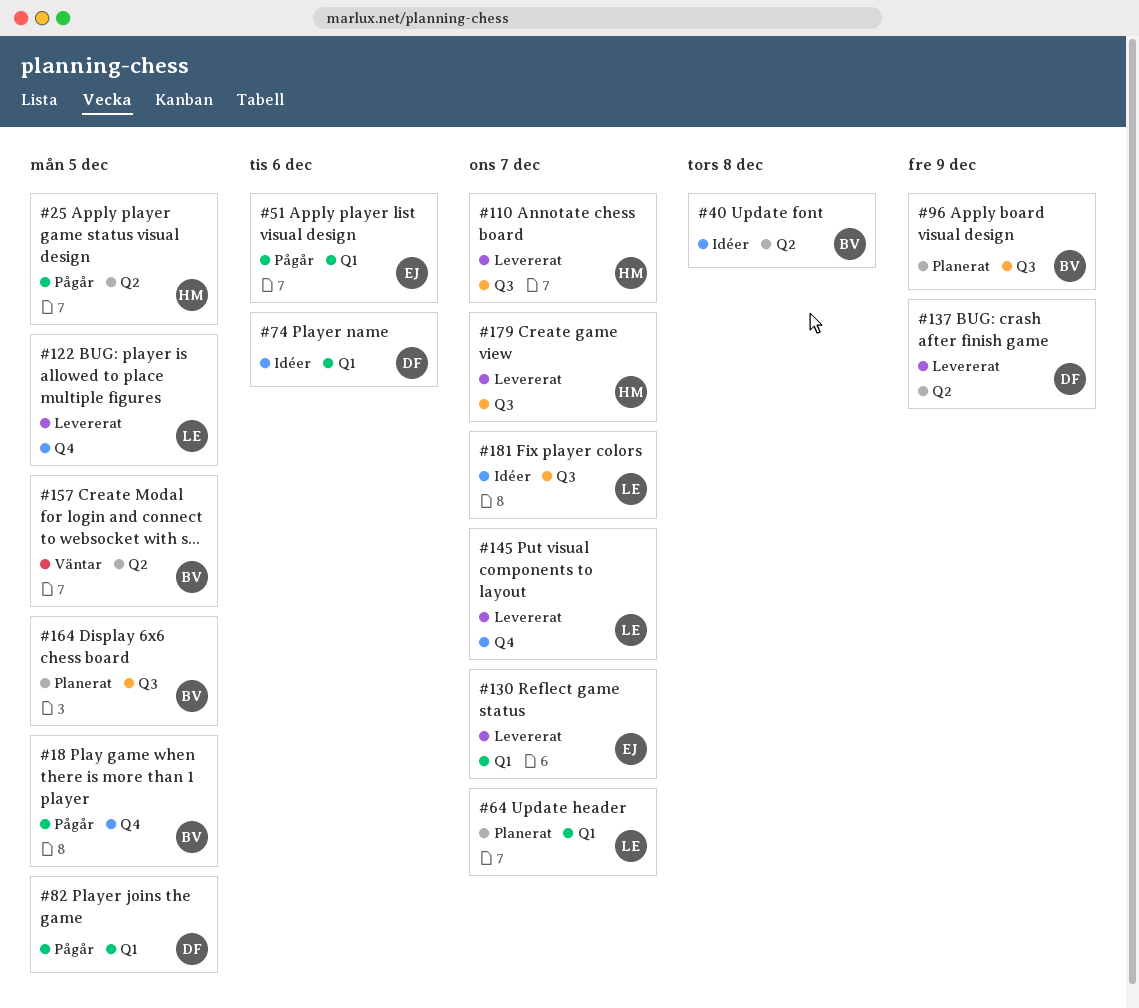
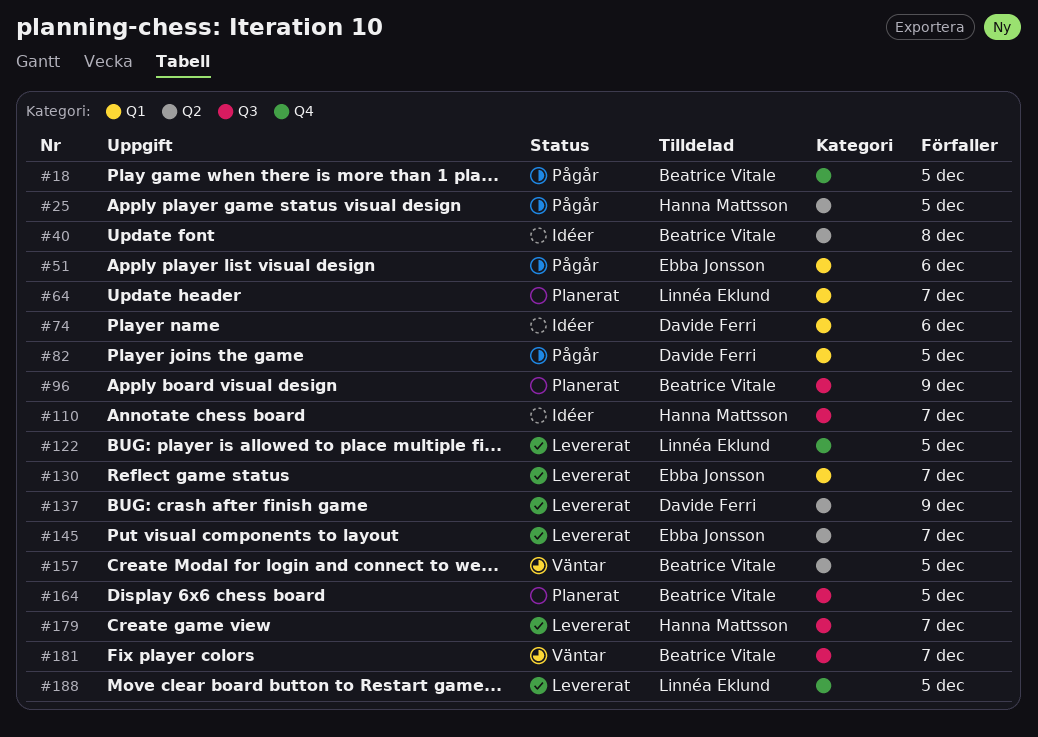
#110, status: Levererat -> Idéer
#145, owner: Linnéa Eklund -> Ebba Jonsson
#145, label: Q4 -> Q2
#181, status: Idéer -> Väntar
#181, owner: Linnéa Eklund -> Beatrice Vitale
#188: none -> present

